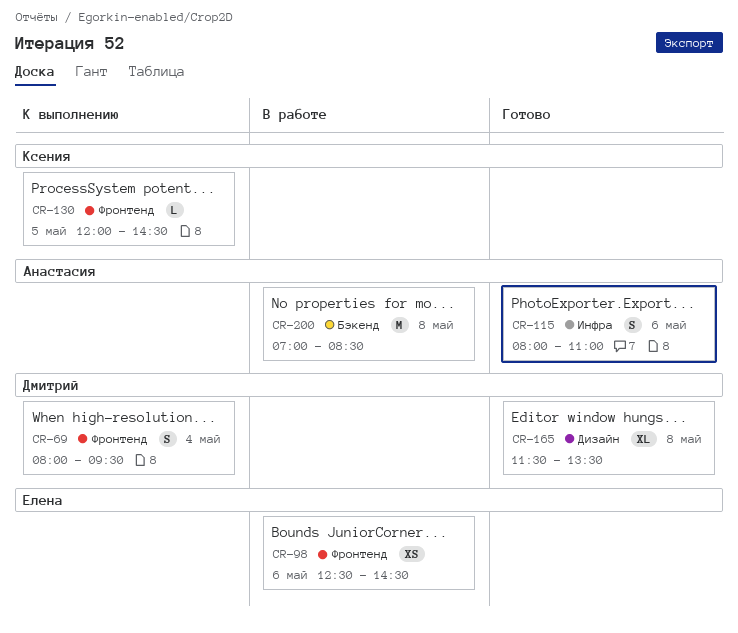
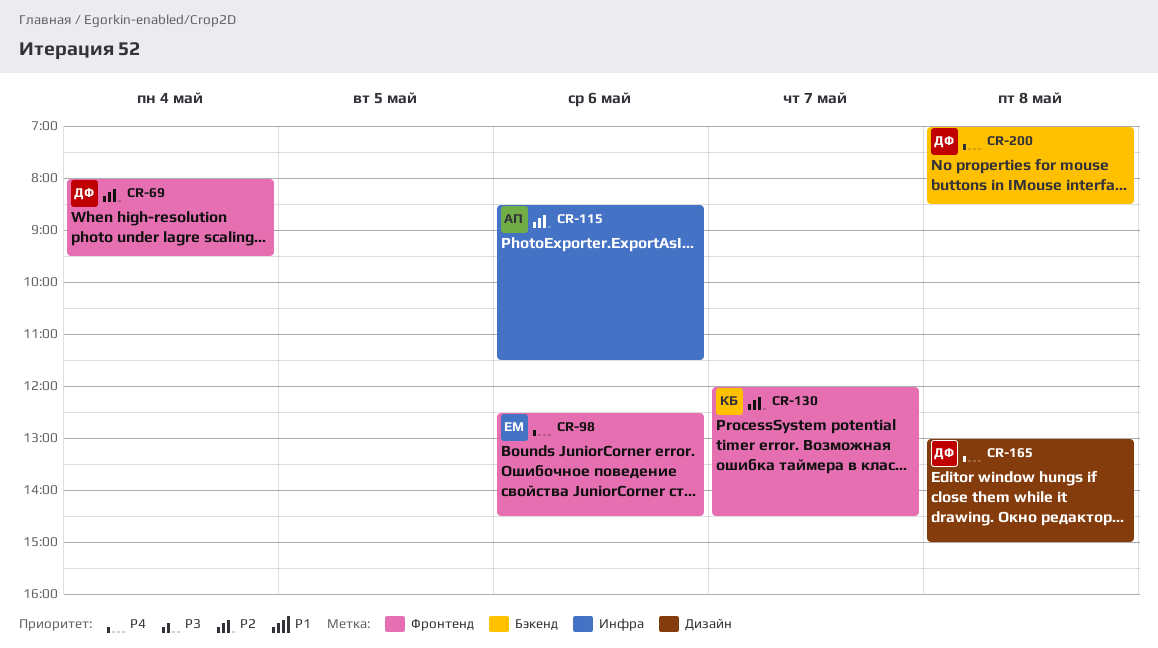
CR-115, begins: 08:00 -> 08:30
CR-115, ends: 11:00 -> 11:30
CR-130, day: May 5 -> May 7
CR-165, begins: 11:30 -> 13:00
CR-165, ends: 13:30 -> 15:00
CR-200, owner: Анастасия -> Дмитрий

